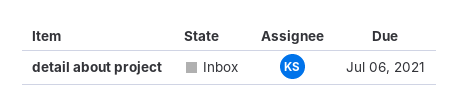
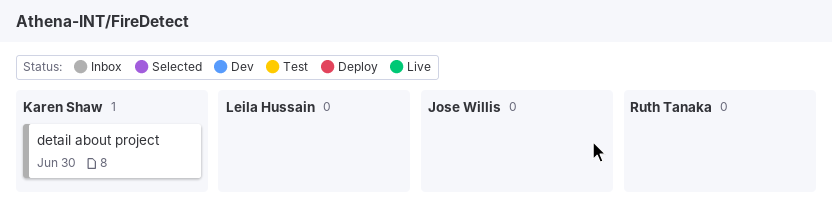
detail about project, due: Jul 6 -> Jun 30

